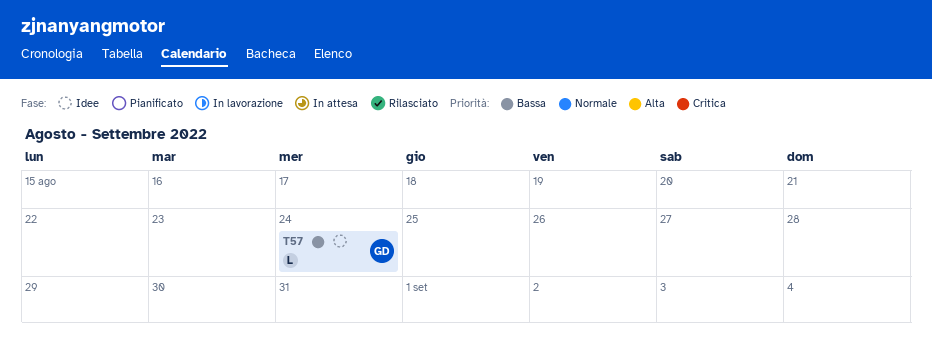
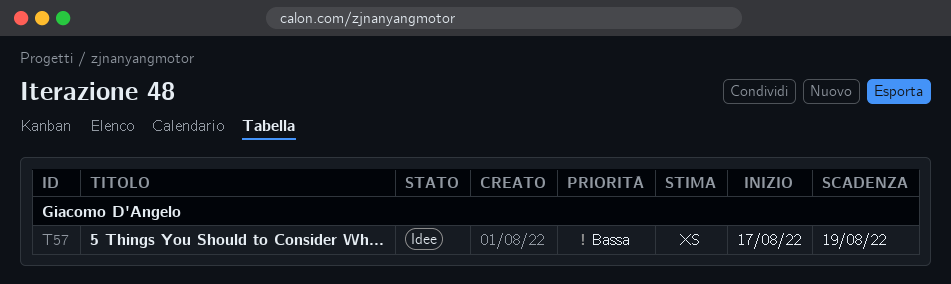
T57, estimate: L -> XS
T57, due: Aug 24 -> Aug 19

